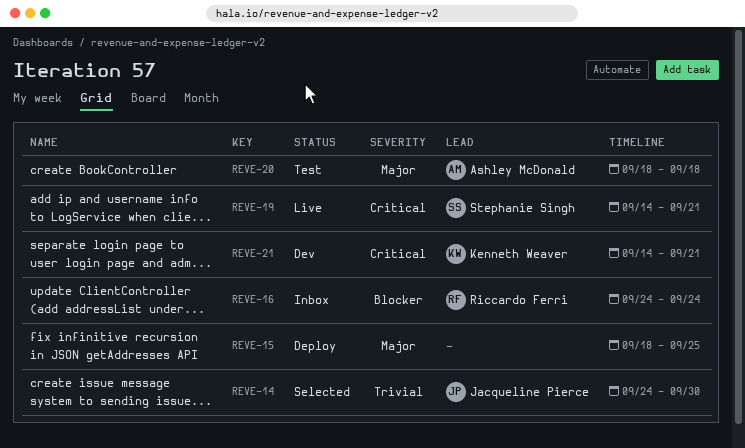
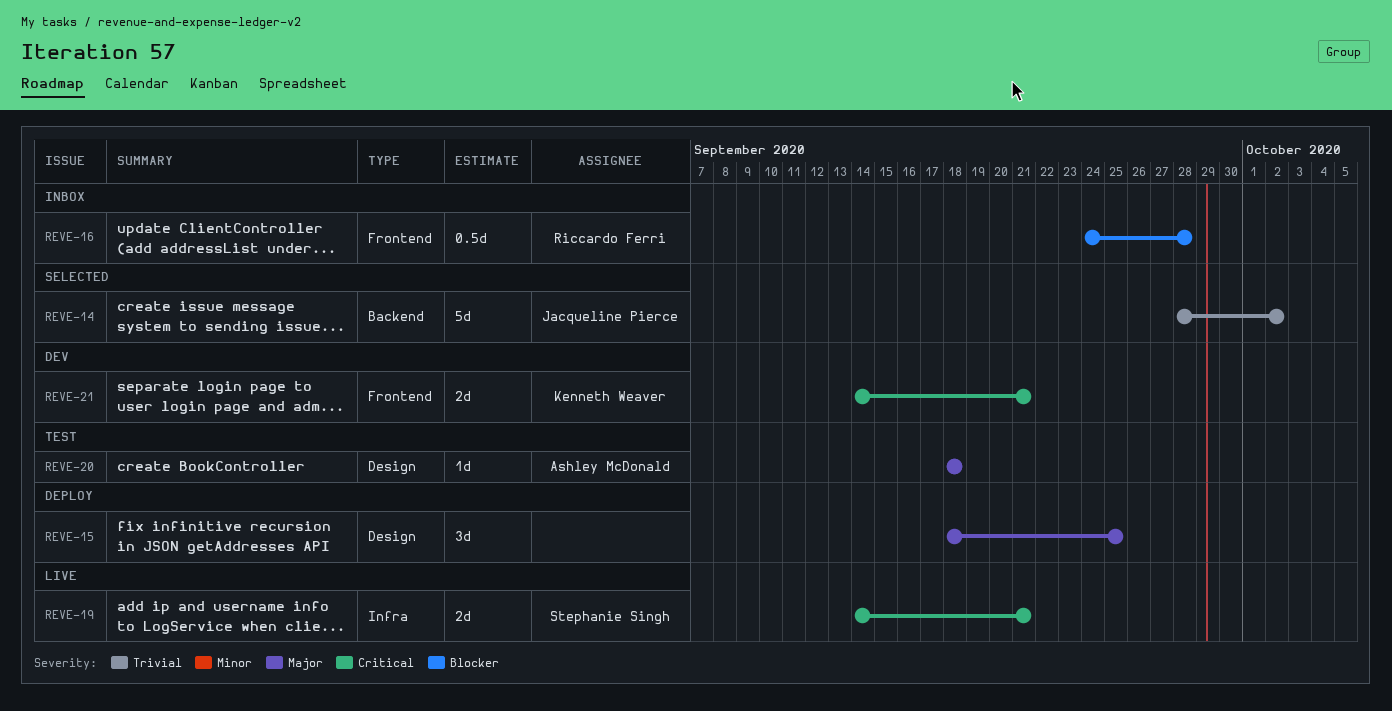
REVE-14, start: Sep 24 -> Sep 28
REVE-14, due: Sep 30 -> Oct 2
REVE-16, due: Sep 24 -> Sep 28

